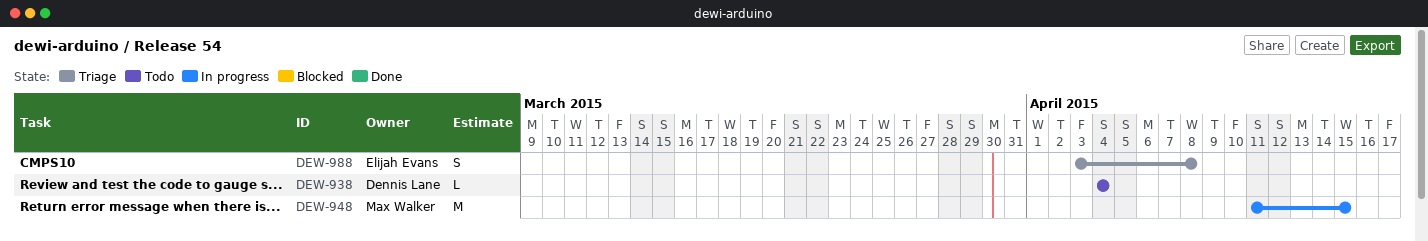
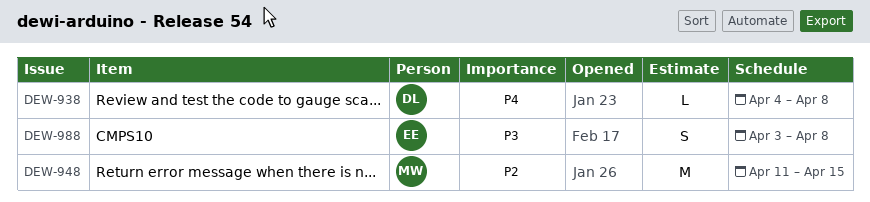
DEW-938, due: Apr 4 -> Apr 8

